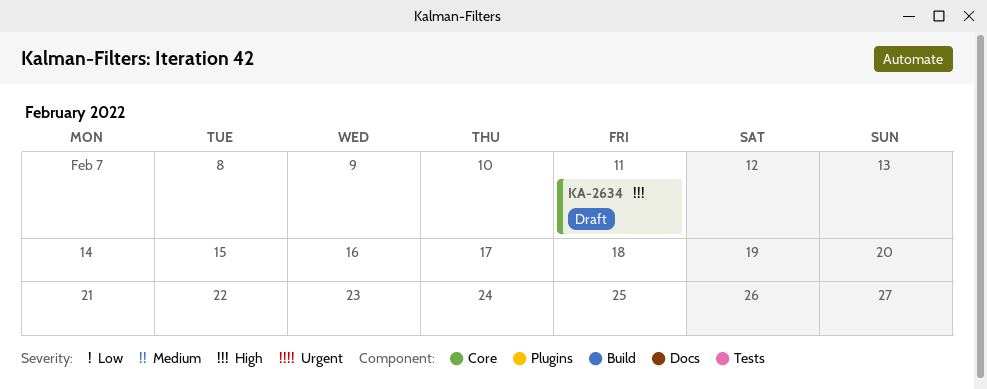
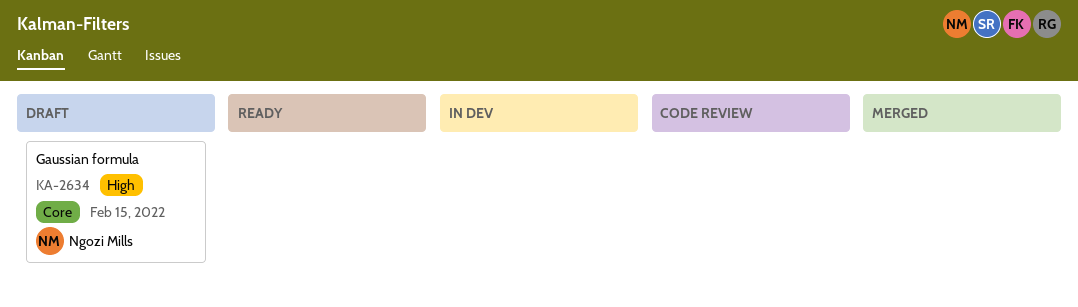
KA-2634, due: Feb 11 -> Feb 15

